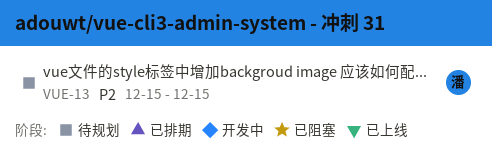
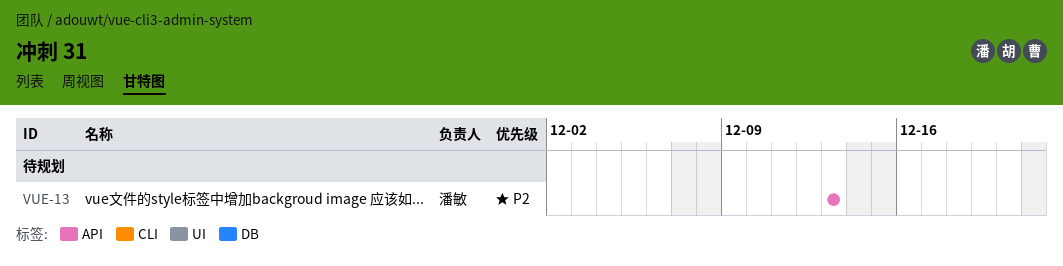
VUE-13, start: Dec 15 -> Dec 13
VUE-13, due: Dec 15 -> Dec 13

